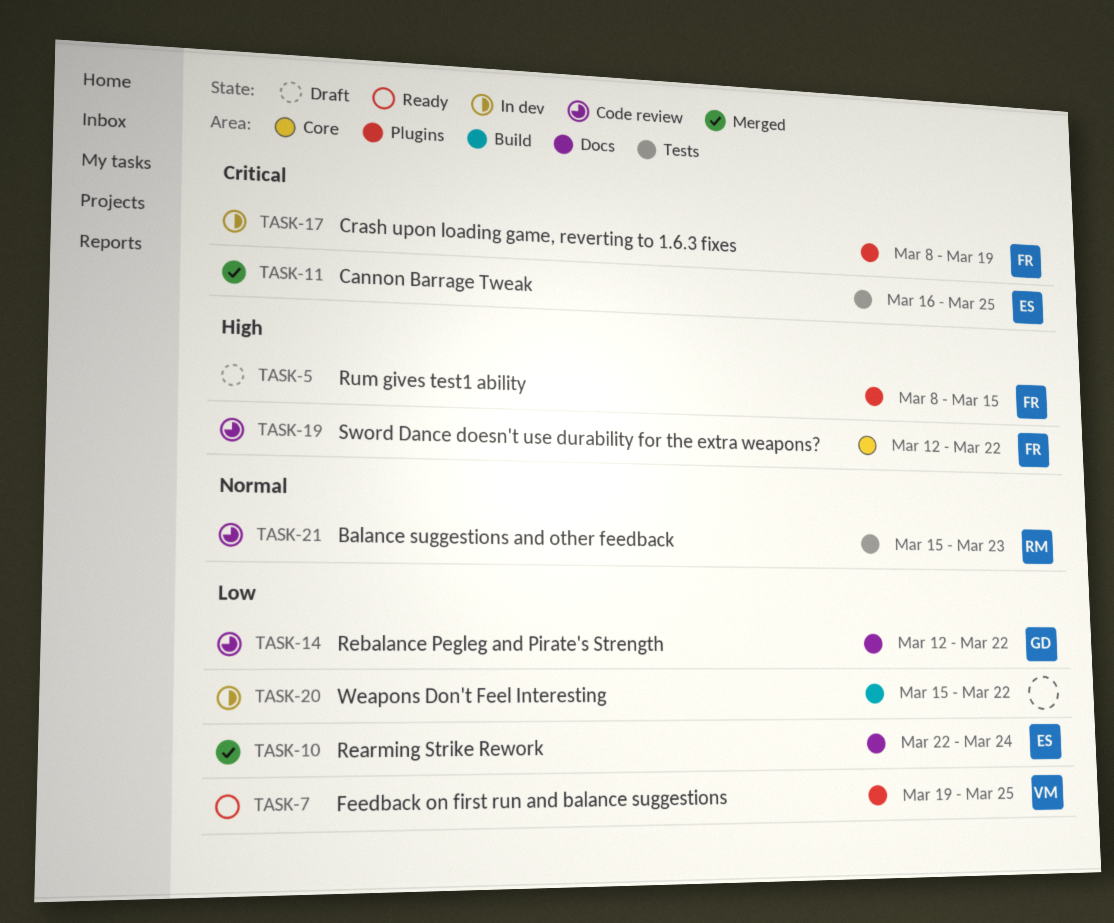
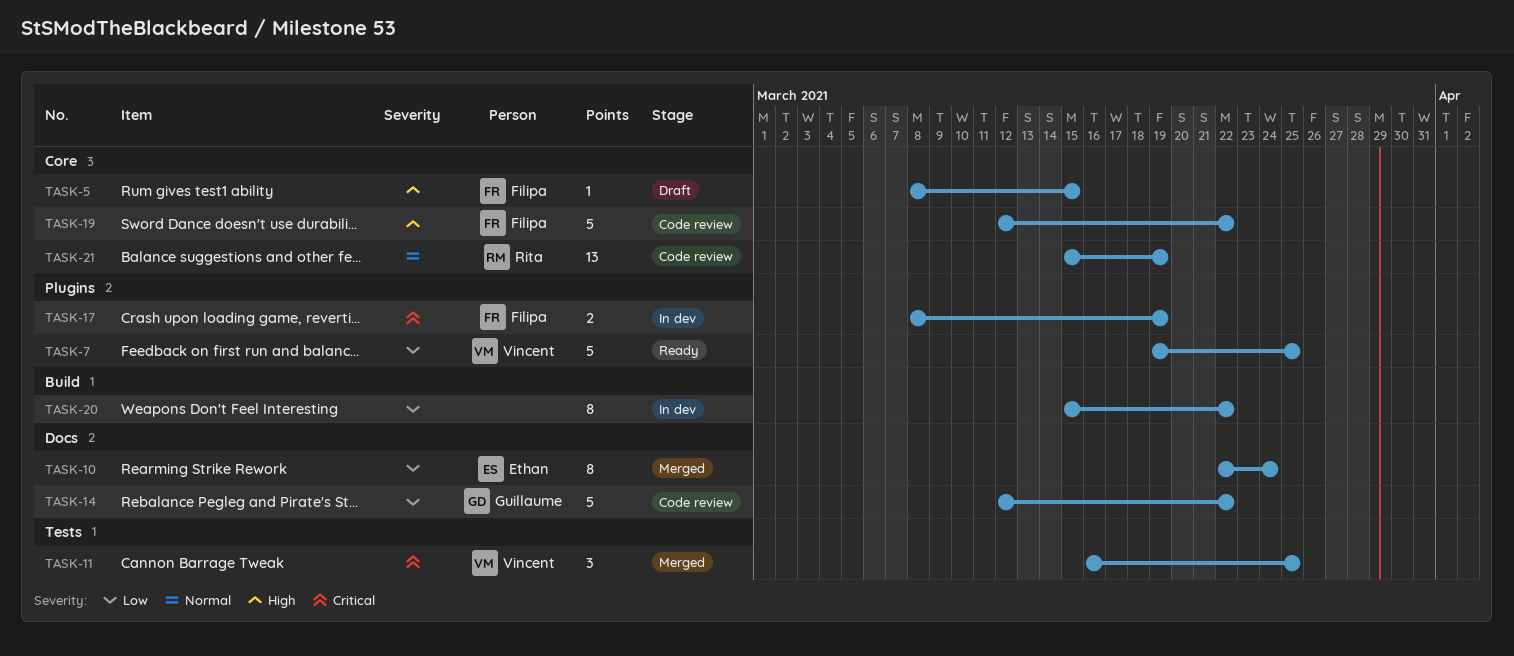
TASK-5, label: Plugins -> Core
TASK-11, owner: Ethan -> Vincent
TASK-21, label: Tests -> Core
TASK-21, due: Mar 23 -> Mar 19

